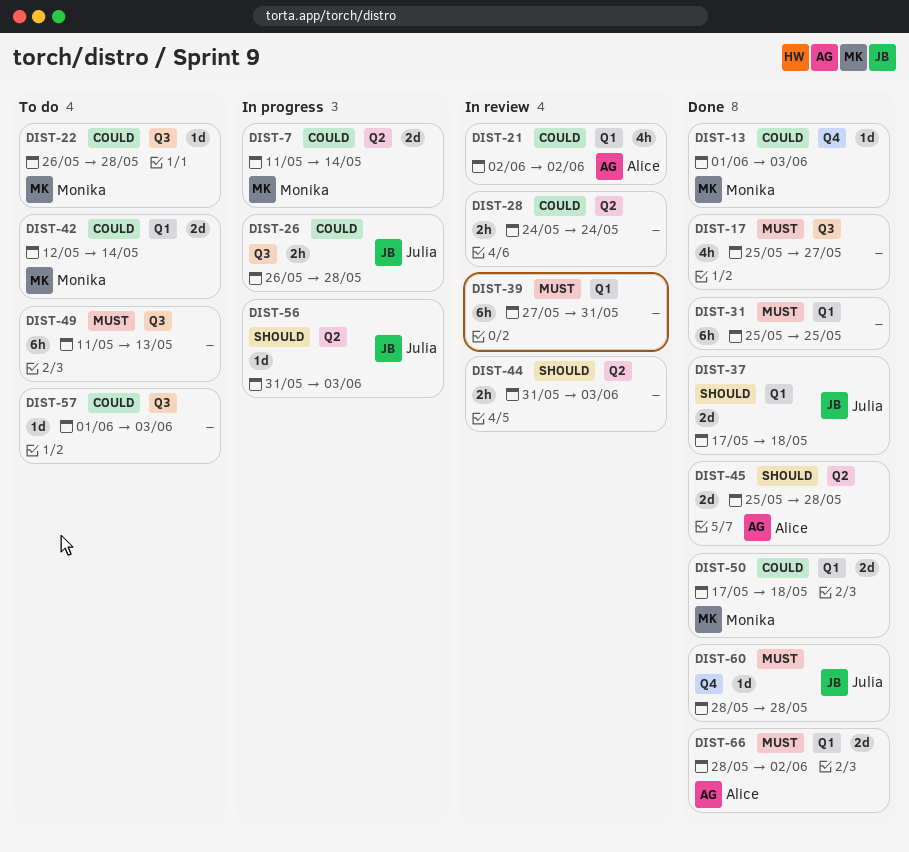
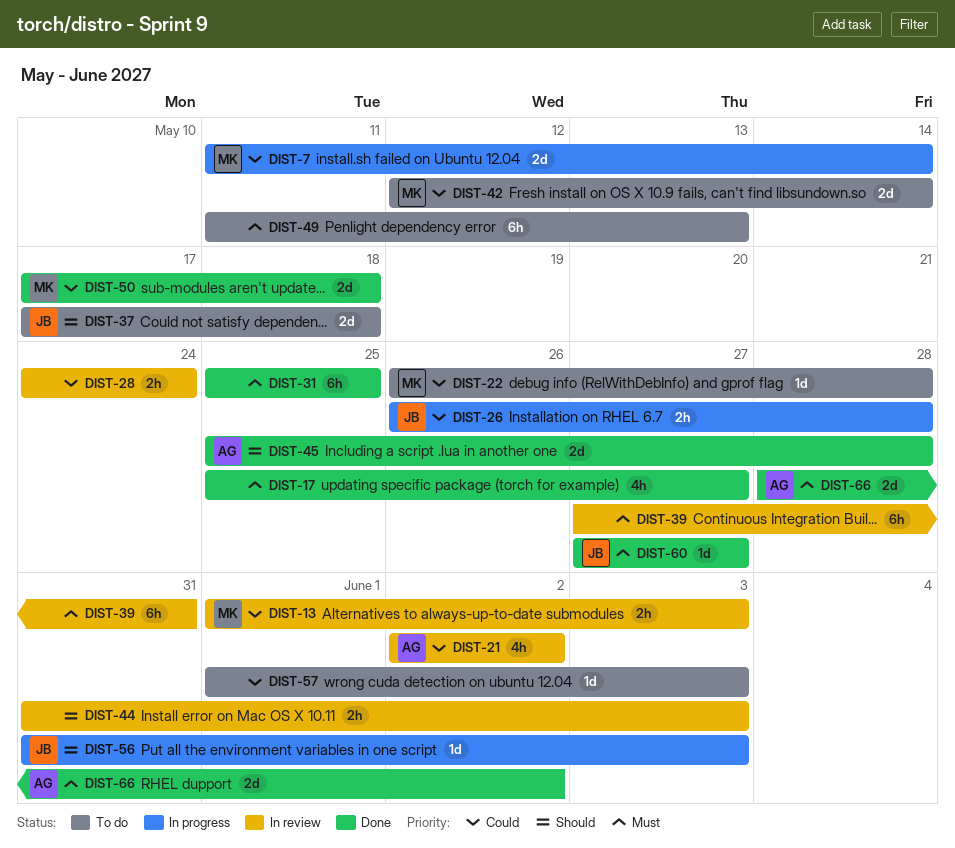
DIST-13, status: Done -> In review
DIST-13, estimate: 1d -> 2h
DIST-37, status: Done -> To do
DIST-60, start: May 28 -> May 27
DIST-60, due: May 28 -> May 27

